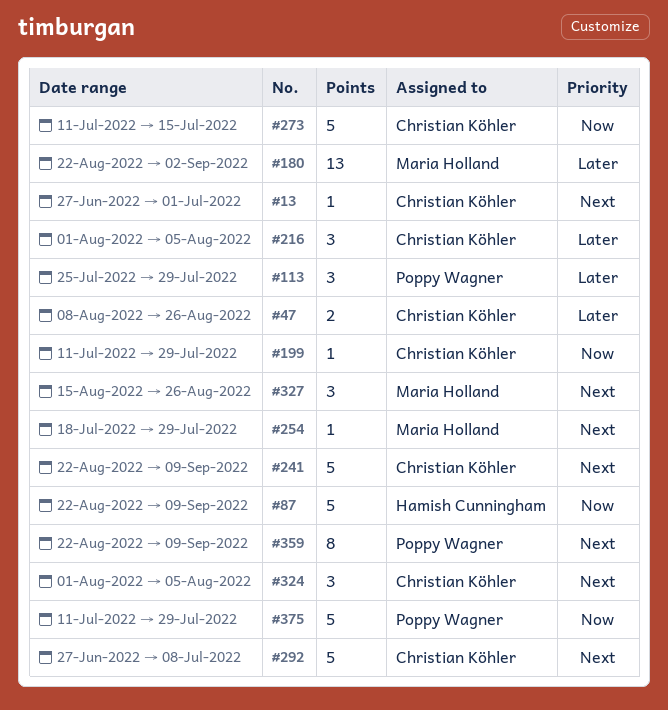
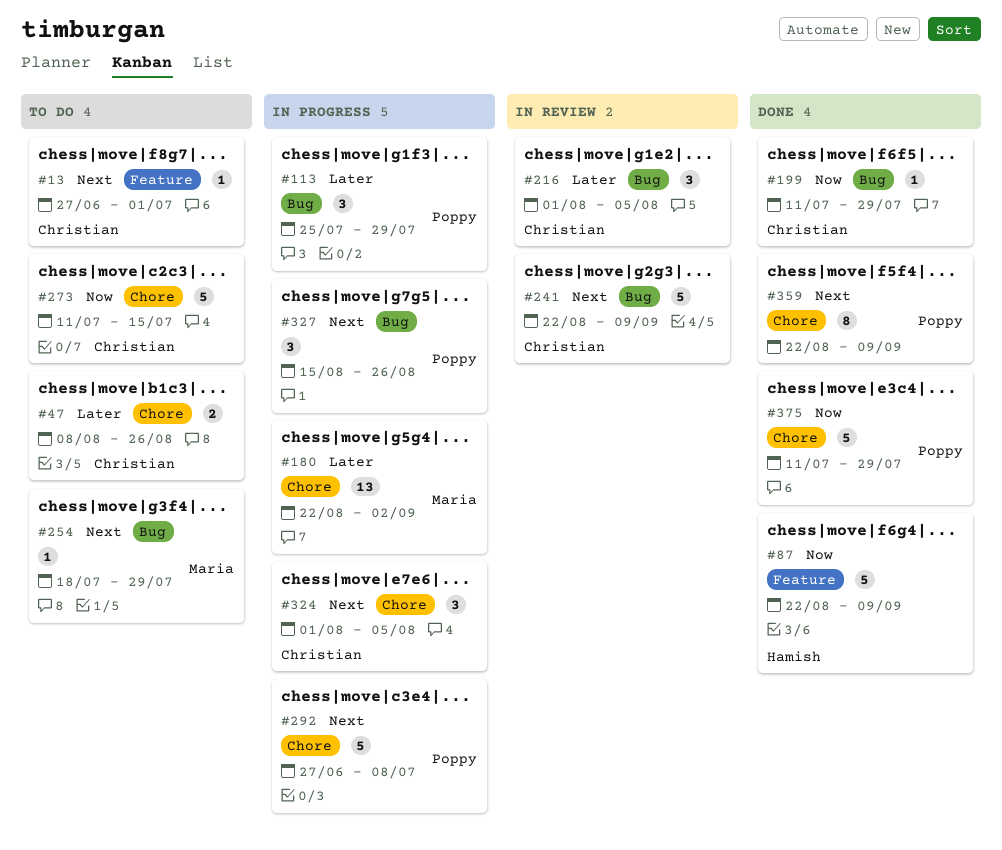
#292, owner: Christian Köhler -> Poppy Wagner
#327, owner: Maria Holland -> Poppy Wagner

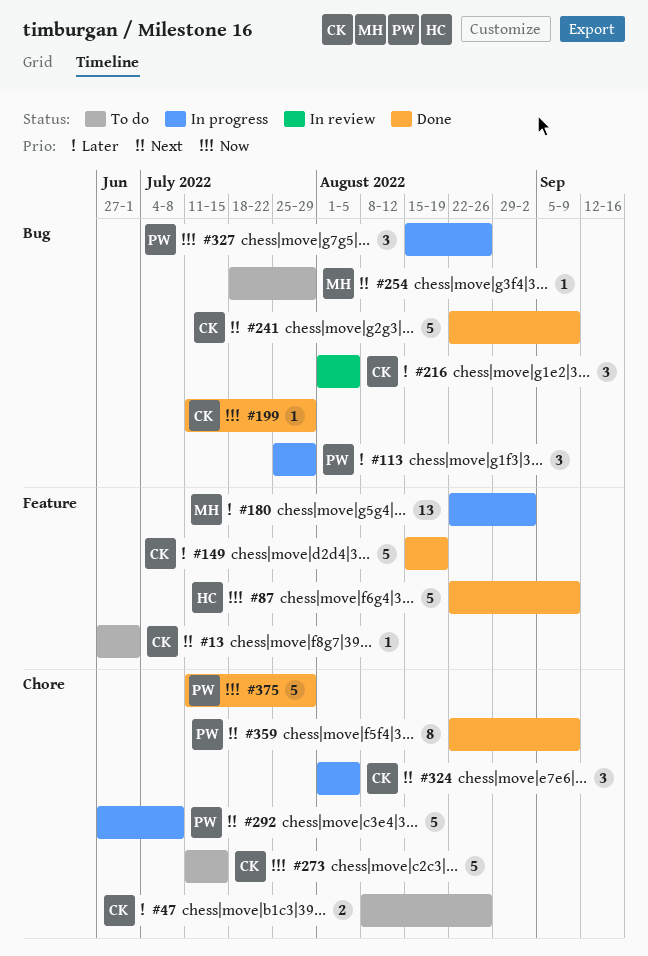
#149: none -> present
#180, label: Chore -> Feature
#241, status: In review -> Done
#327, priority: Next -> Now

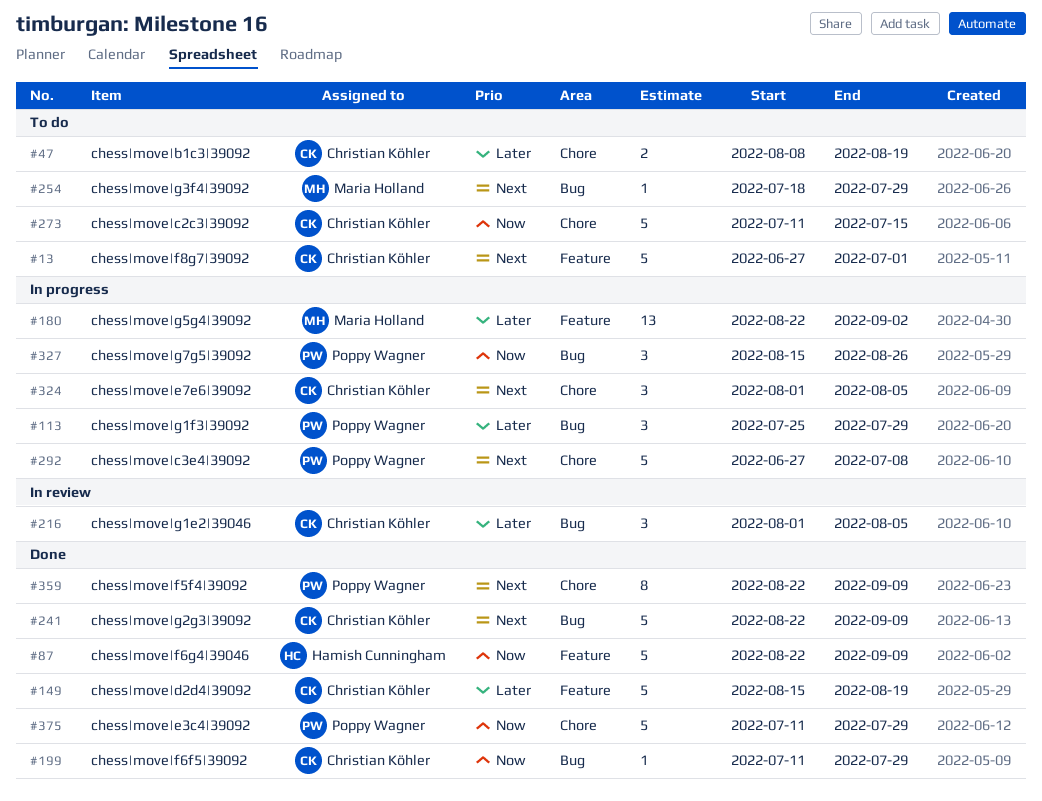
#13, estimate: 1 -> 5
#47, due: Aug 26 -> Aug 19

